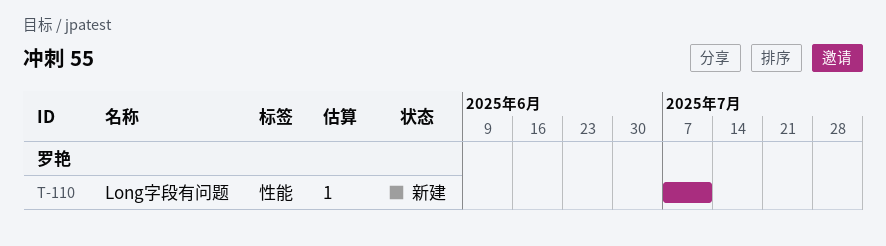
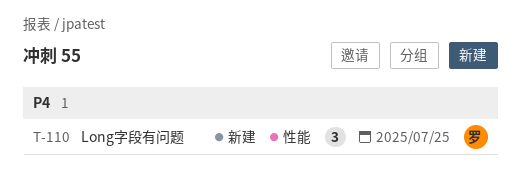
T-110, estimate: 1 -> 3
T-110, due: Jul 11 -> Jul 25

